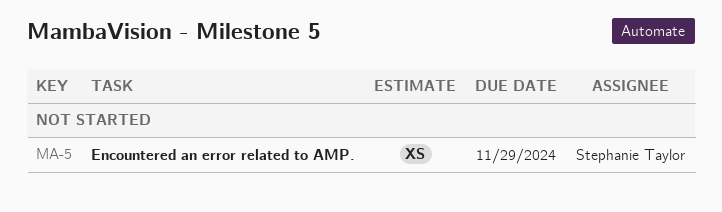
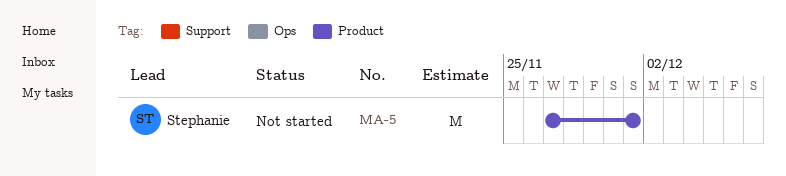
MA-5, estimate: XS -> M
MA-5, due: Nov 29 -> Dec 1

